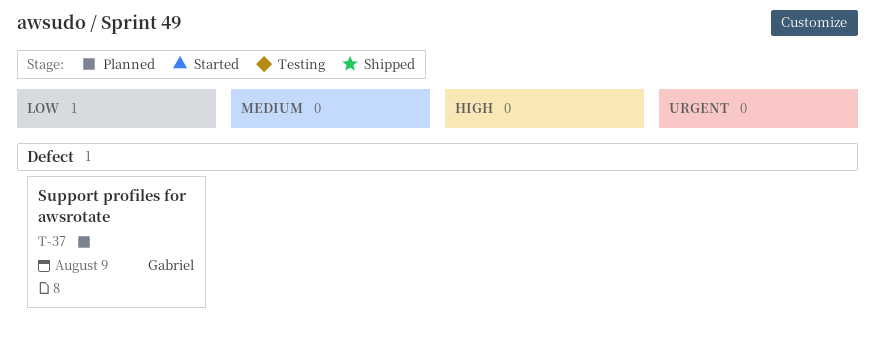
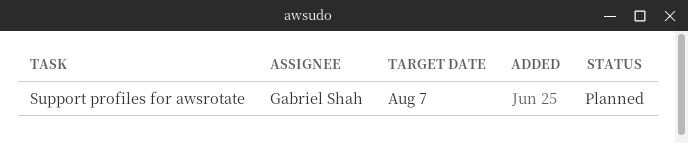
Support profiles for awsrotate, due: Aug 9 -> Aug 7

